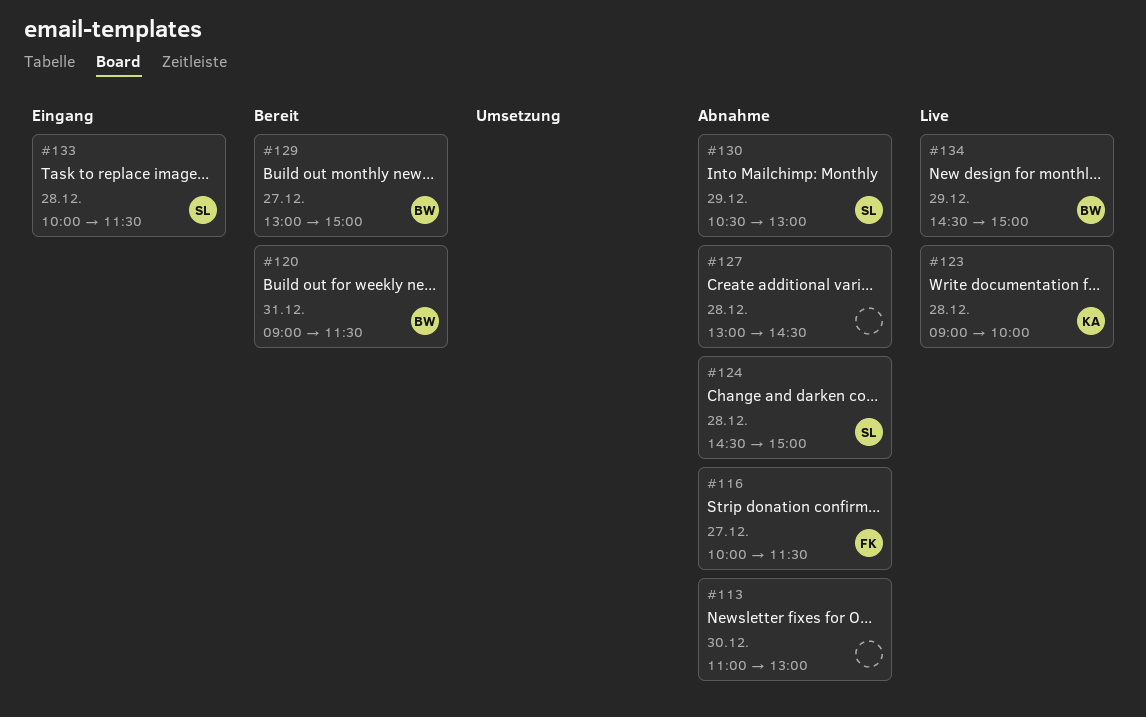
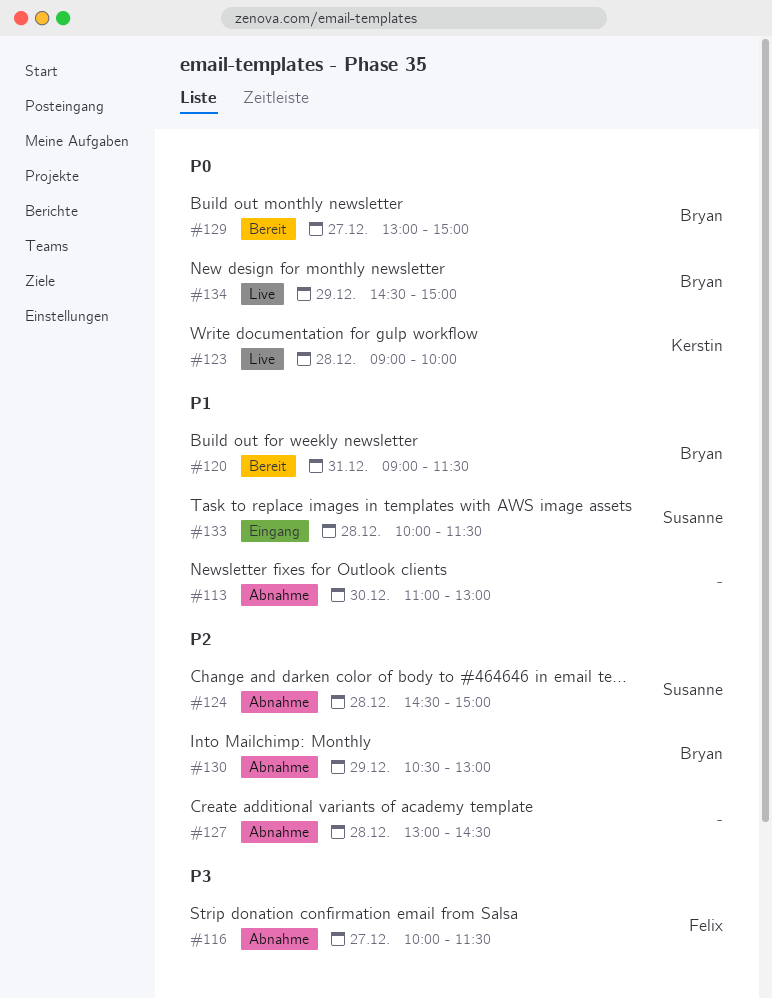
#130, owner: Susanne -> Bryan

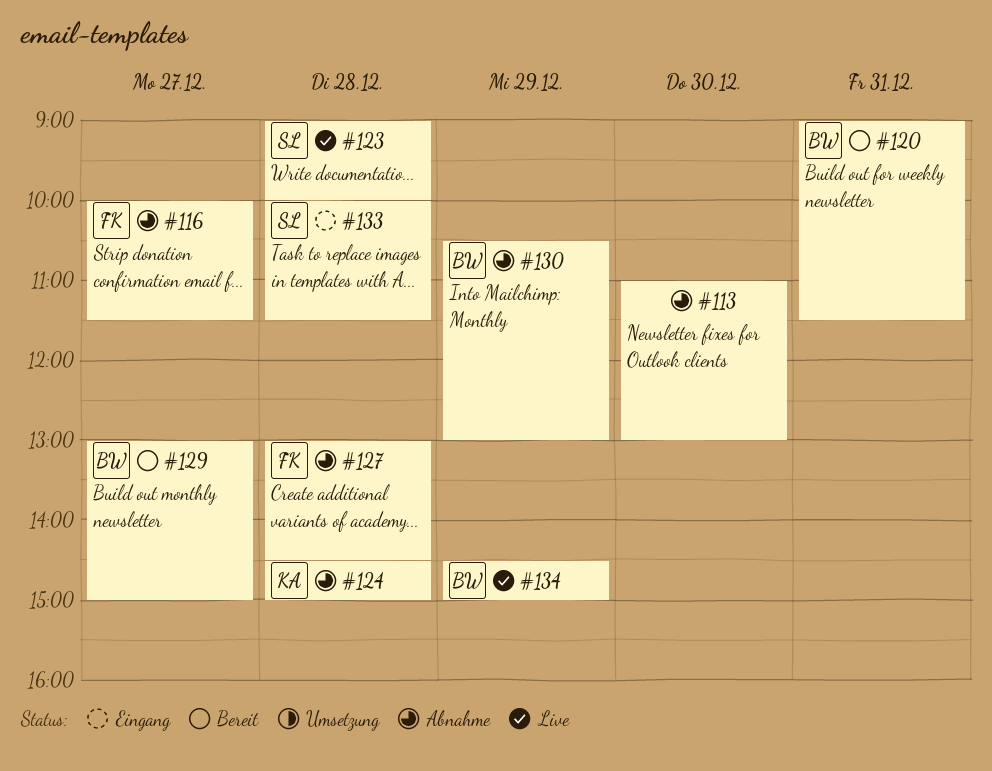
#123, owner: Kerstin -> Susanne
#124, owner: Susanne -> Kerstin
#127, owner: none -> Felix

